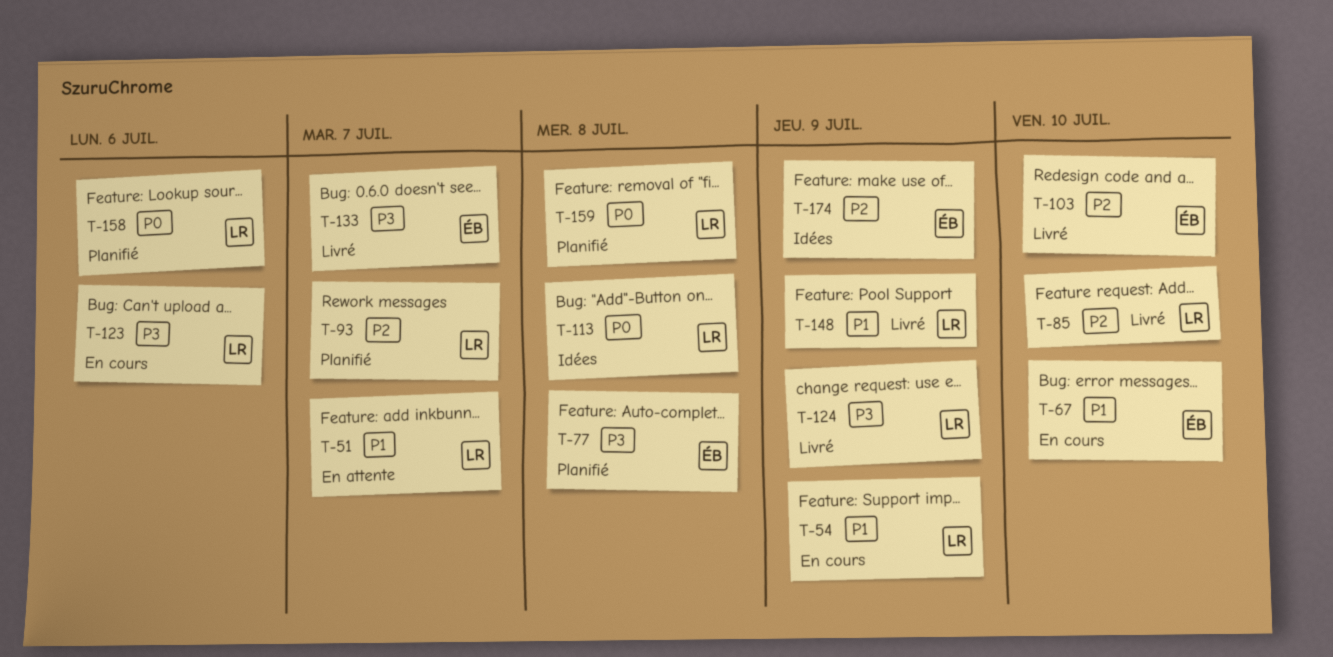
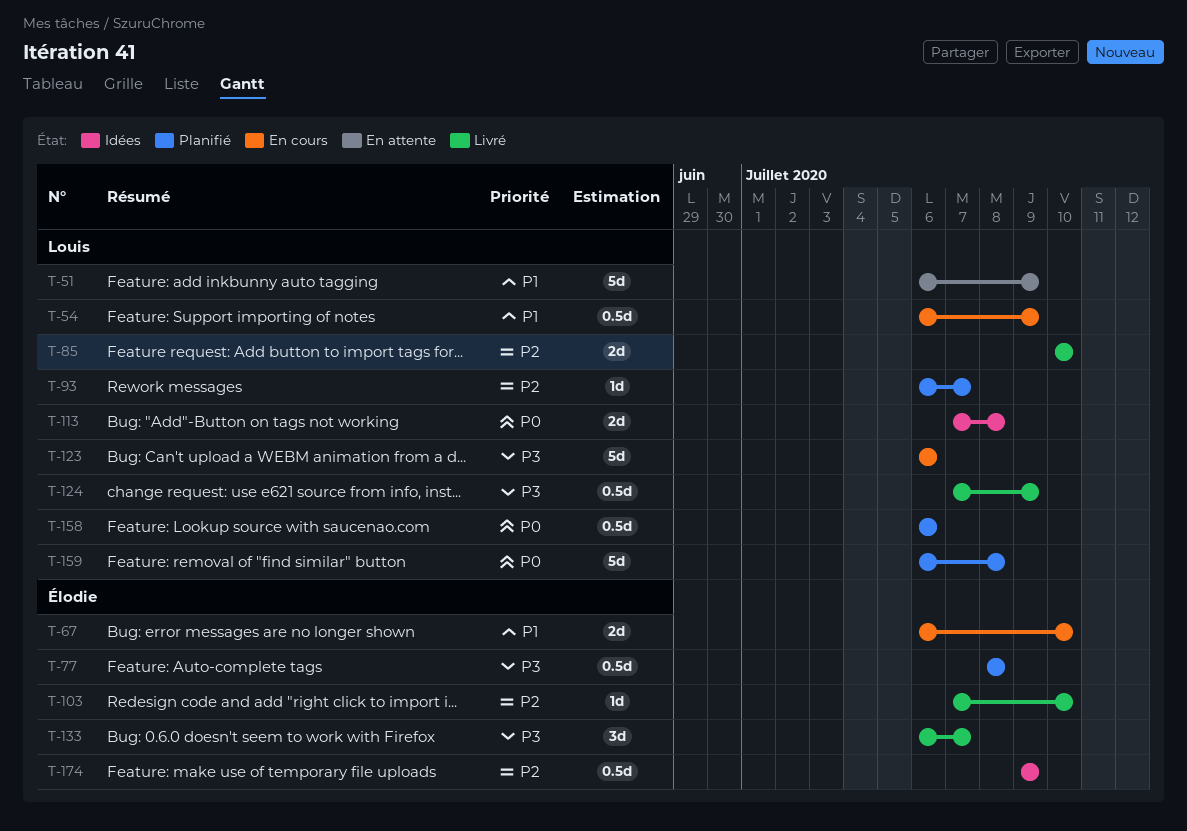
T-51, due: Jul 7 -> Jul 9
T-148: present -> none

